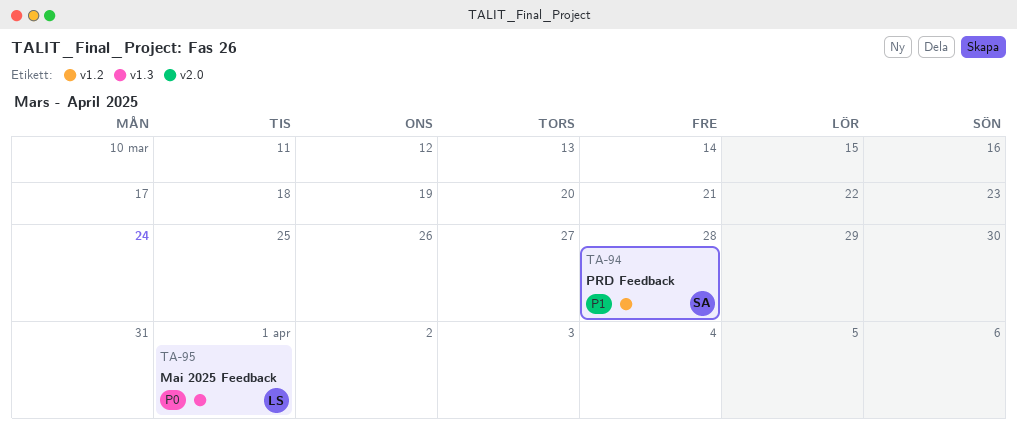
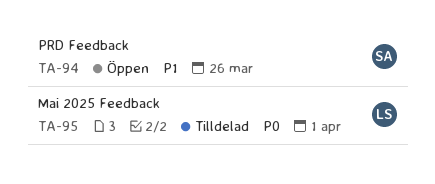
TA-94, due: Mar 28 -> Mar 26

